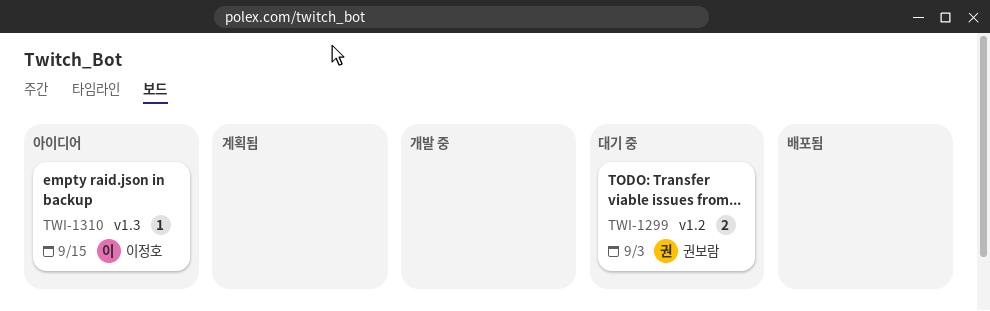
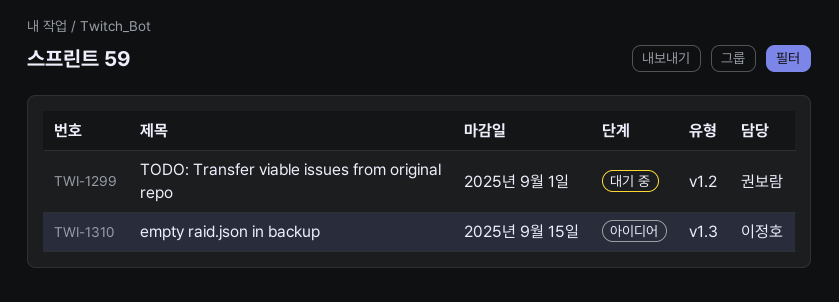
TWI-1299, due: Sep 3 -> Sep 1

